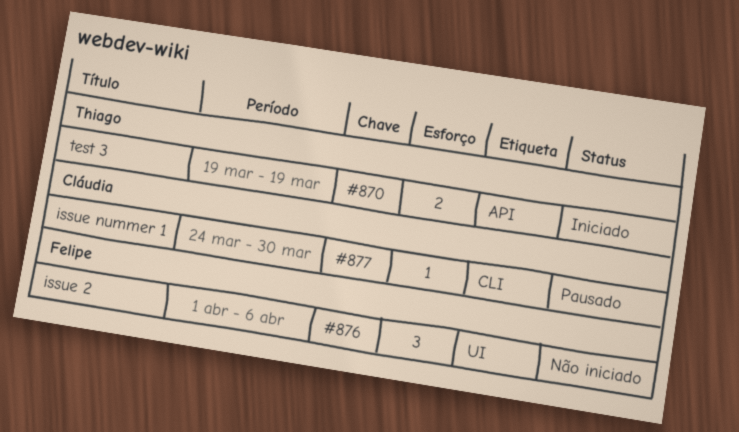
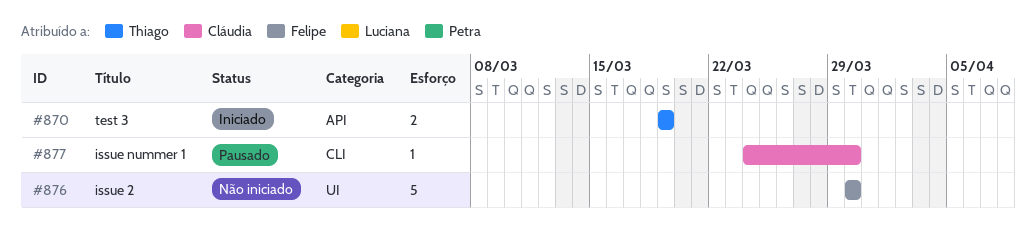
#876, estimate: 3 -> 5
#876, start: Apr 1 -> Mar 30
#876, due: Apr 6 -> Mar 30

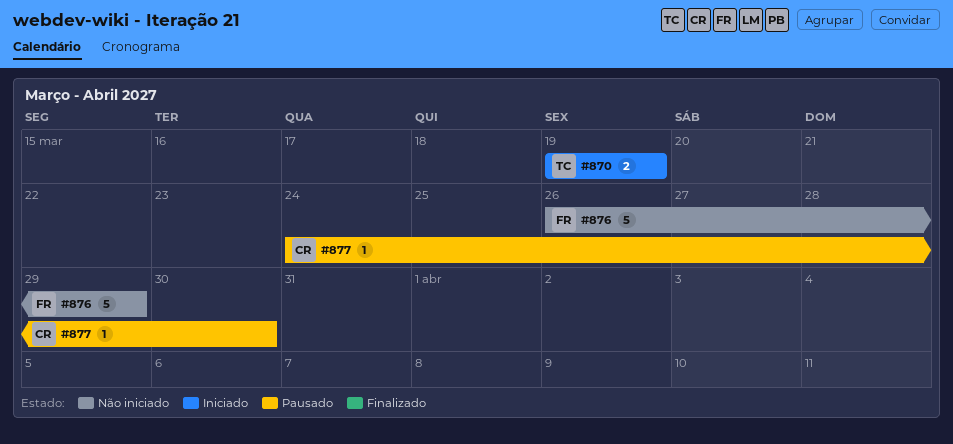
#876, start: Mar 30 -> Mar 26
#876, due: Mar 30 -> Mar 29

